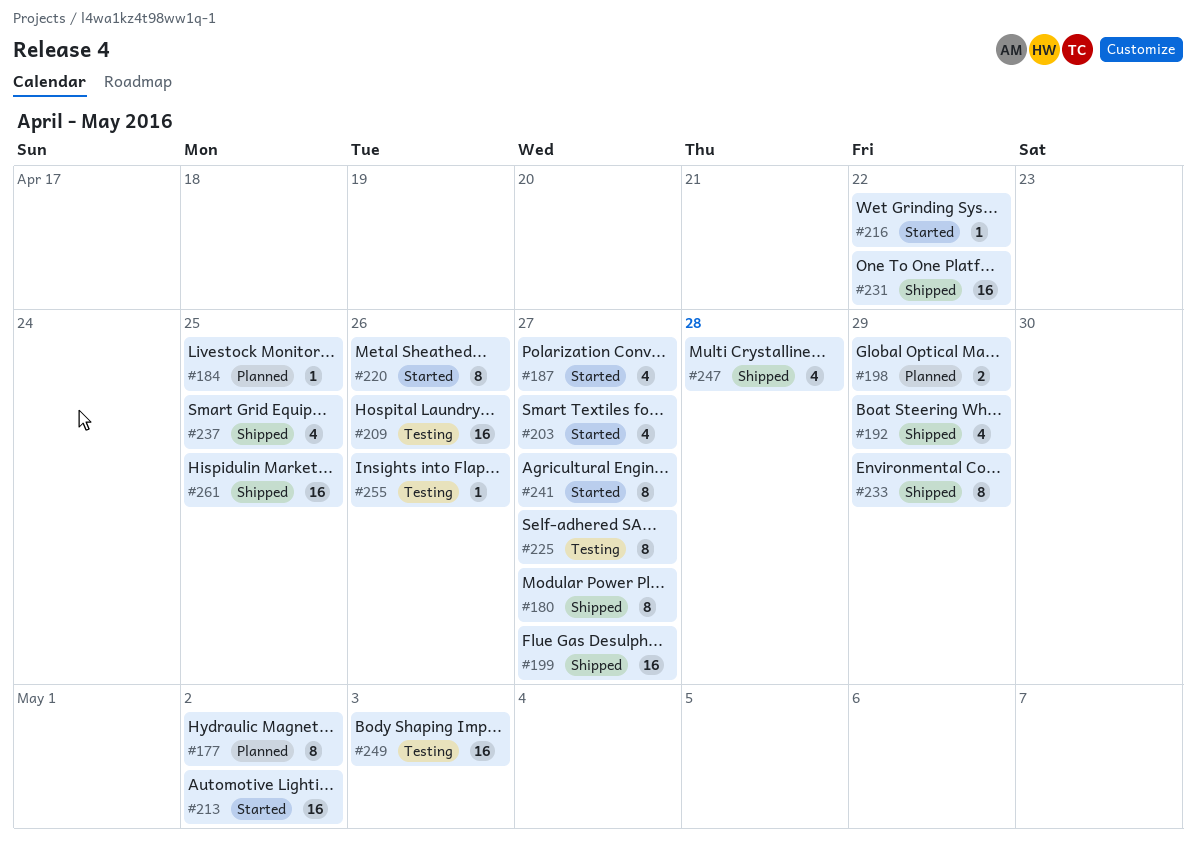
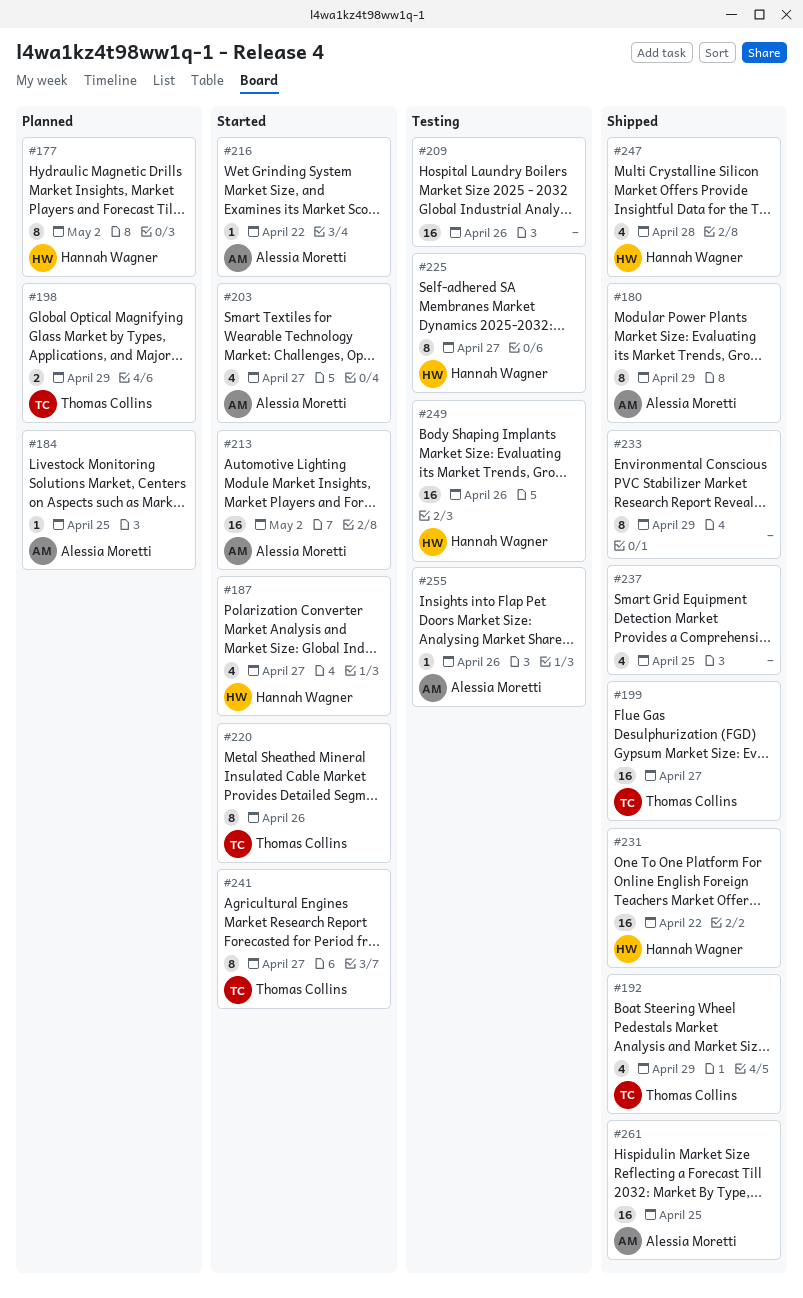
#180, due: Apr 27 -> Apr 29
#249, due: May 3 -> Apr 26

